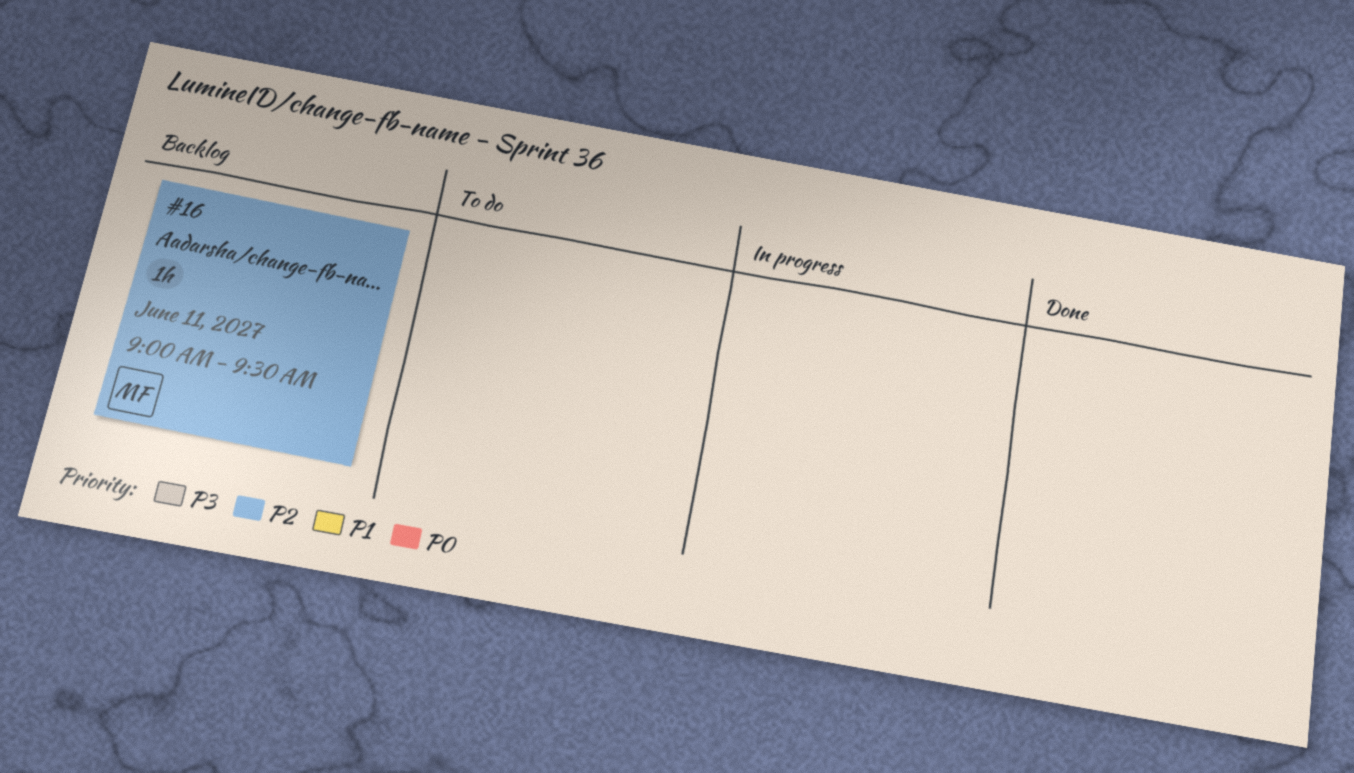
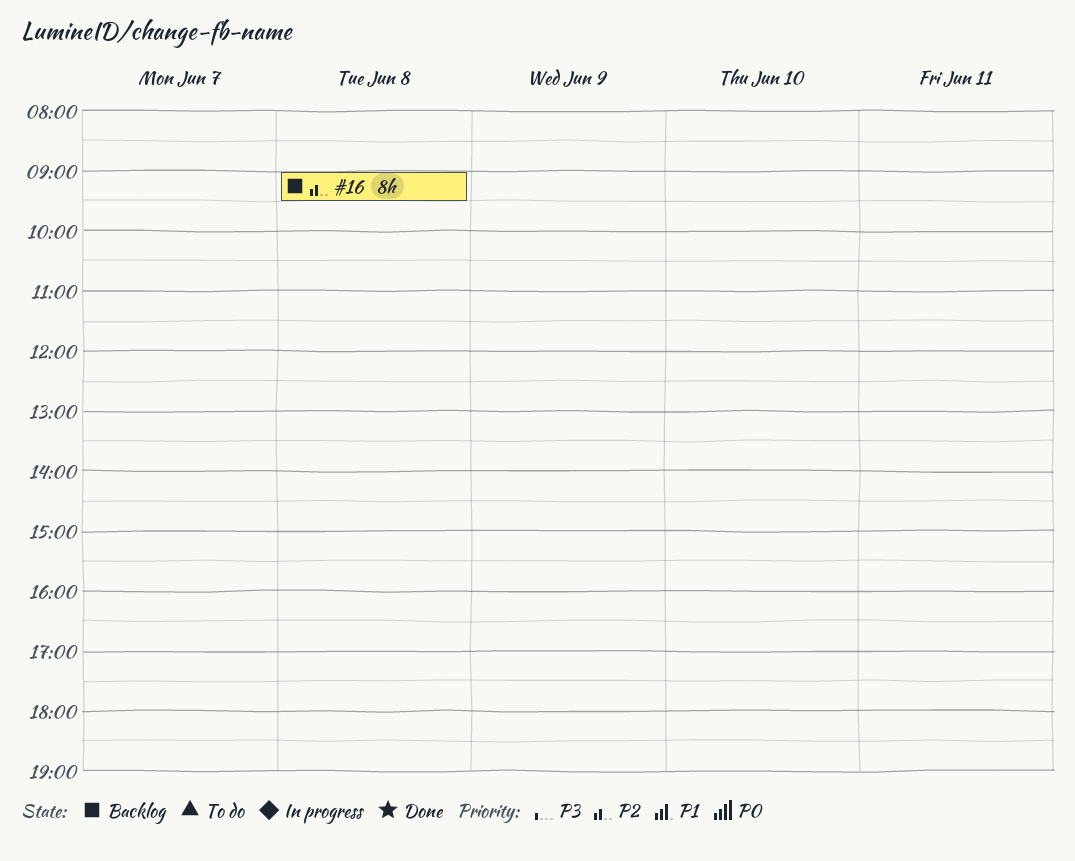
#16, estimate: 1h -> 8h
#16, day: Jun 11 -> Jun 8

